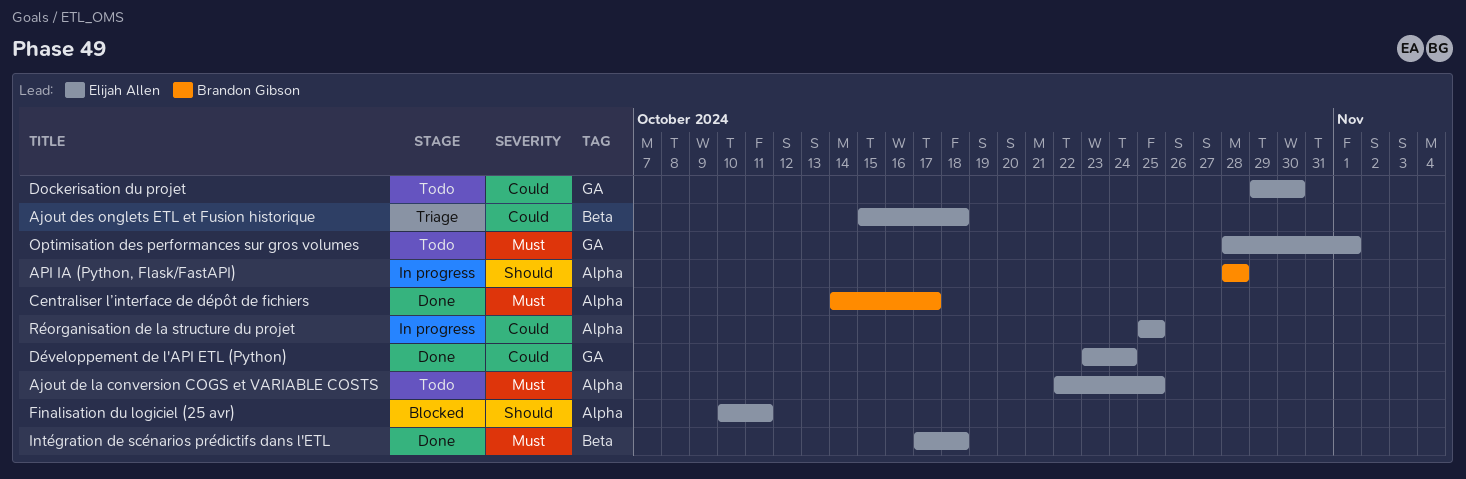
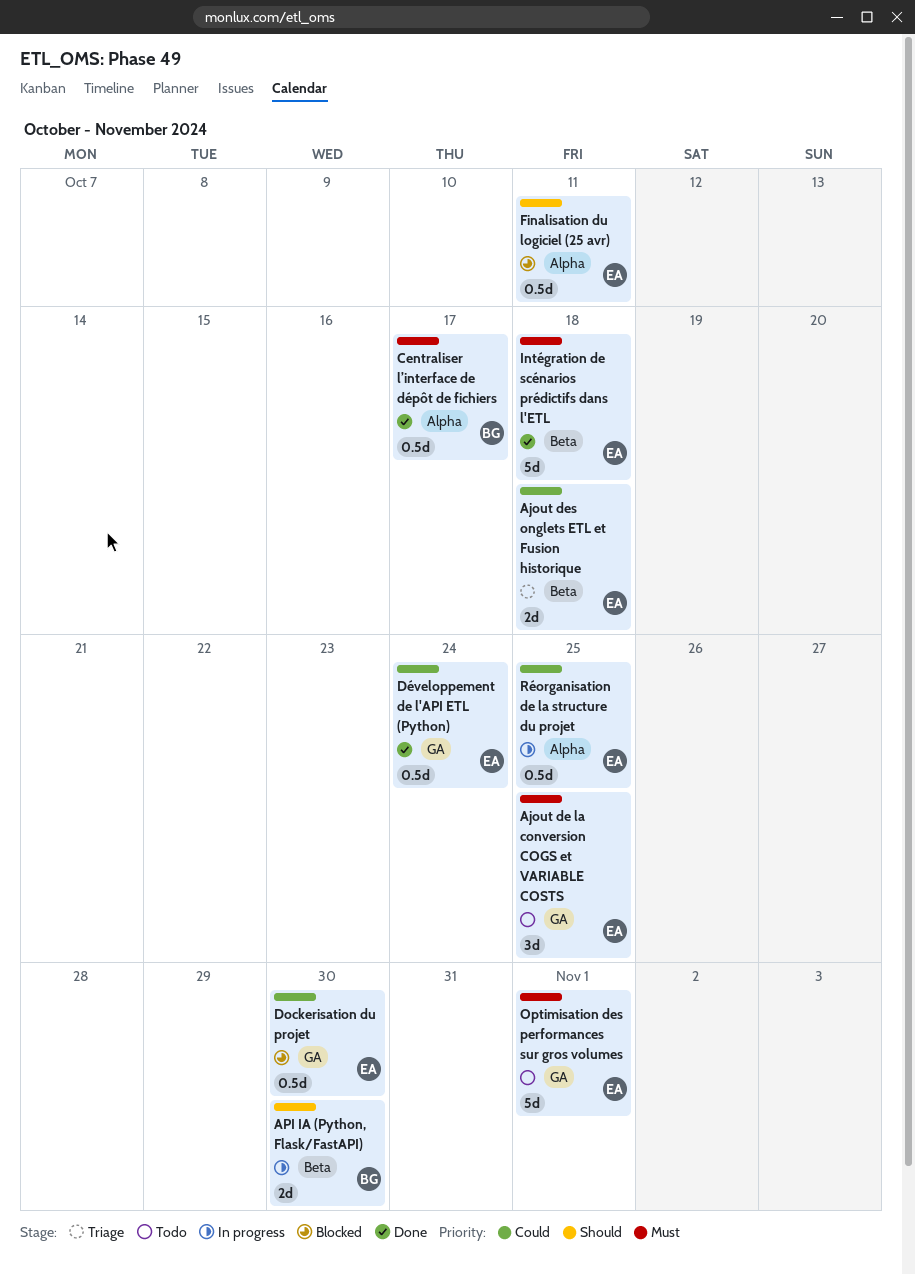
Ajout de la conversion COGS et VARIABLE COSTS, label: Alpha -> GA
API IA (Python, Flask/FastAPI), label: Alpha -> Beta
API IA (Python, Flask/FastAPI), due: Oct 28 -> Oct 30
Dockerisation du projet, status: Todo -> Blocked

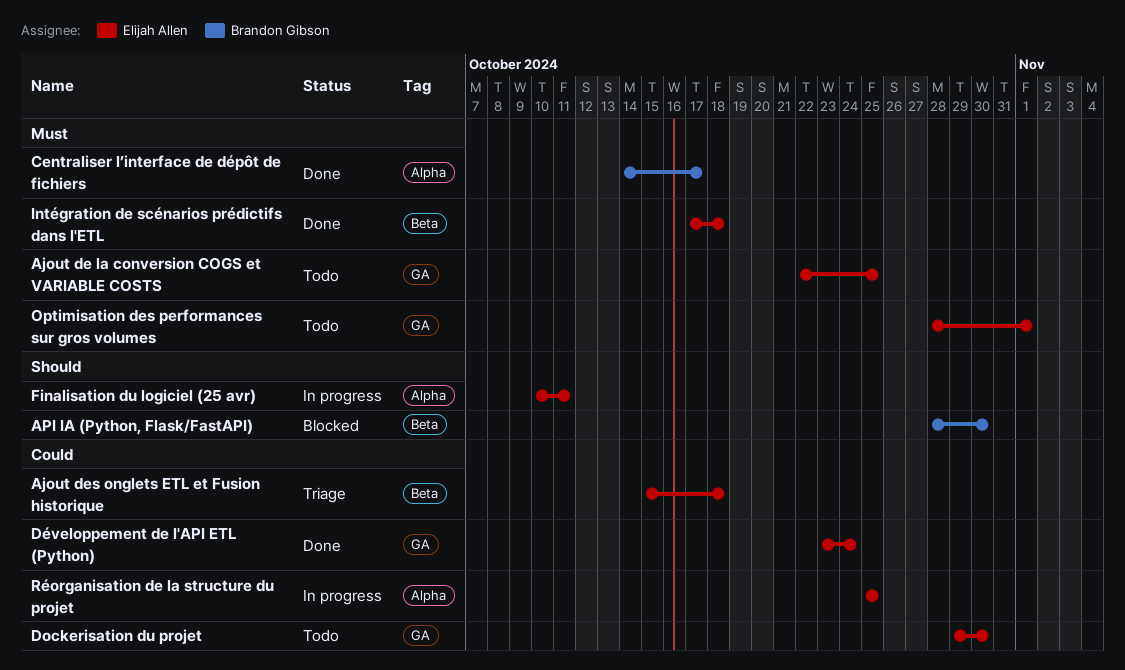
API IA (Python, Flask/FastAPI), status: In progress -> Blocked
Dockerisation du projet, status: Blocked -> Todo
Finalisation du logiciel (25 avr), status: Blocked -> In progress

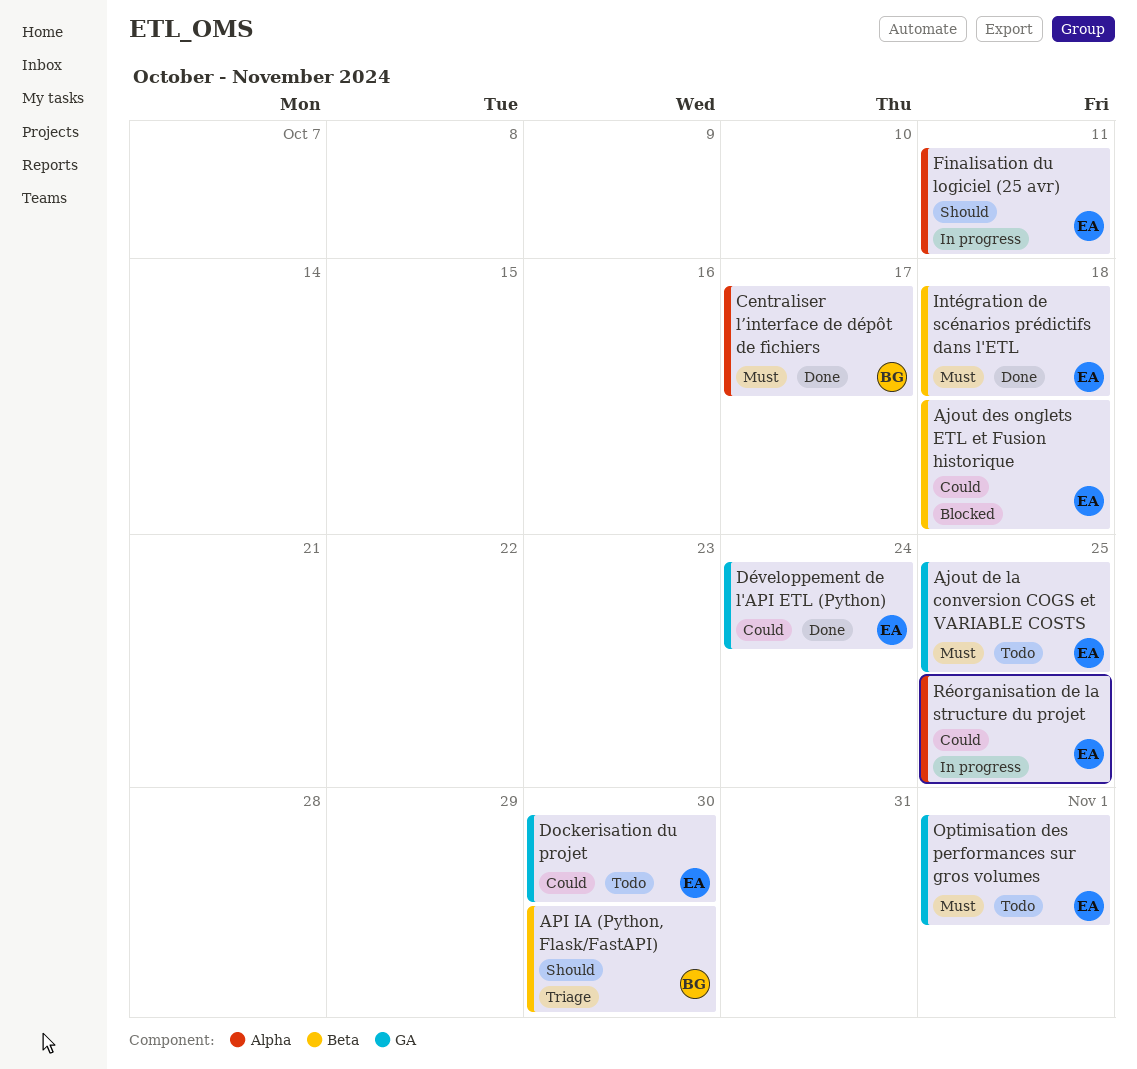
Ajout des onglets ETL et Fusion historique, status: Triage -> Blocked
API IA (Python, Flask/FastAPI), status: Blocked -> Triage

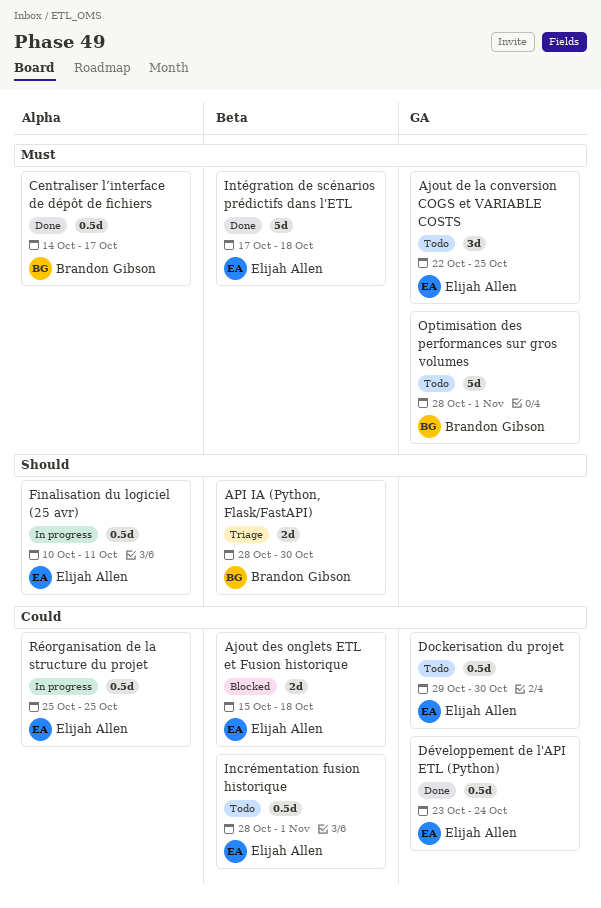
Incrémentation fusion historique: none -> present
Optimisation des performances sur gros volumes, owner: Elijah Allen -> Brandon Gibson

